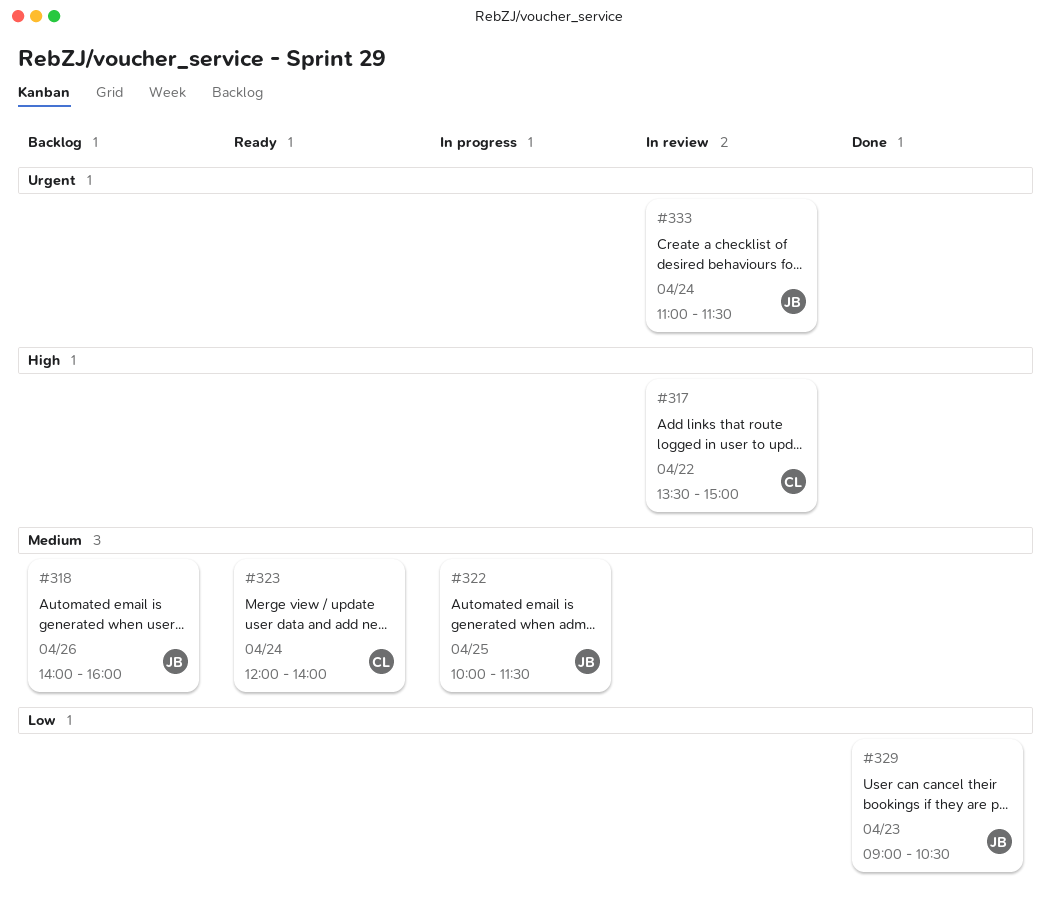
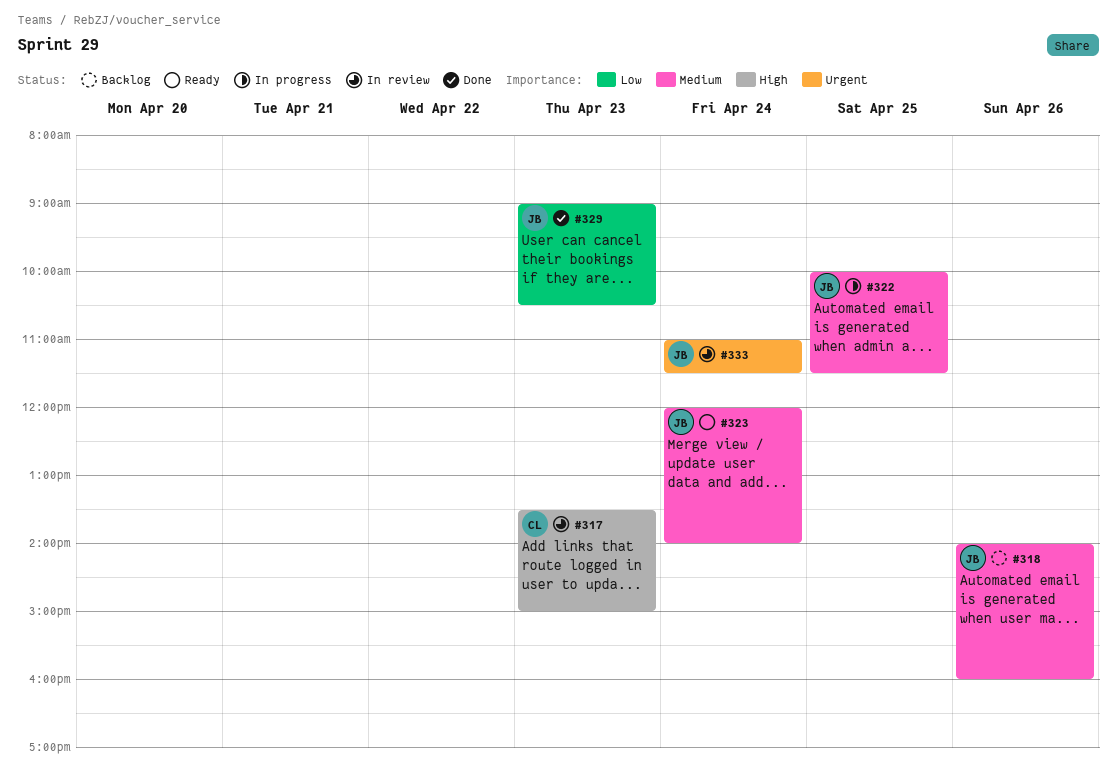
#317, day: Apr 22 -> Apr 23
#323, owner: CL -> JB

